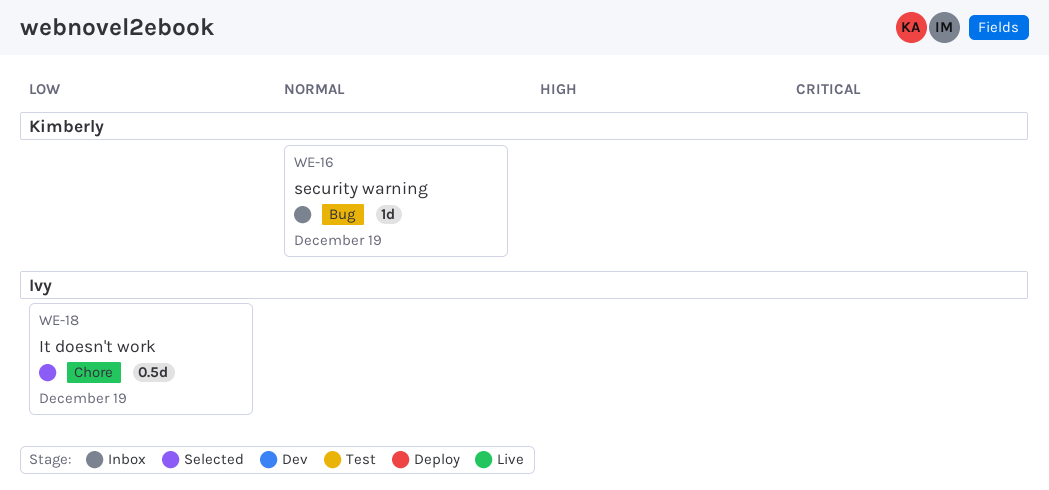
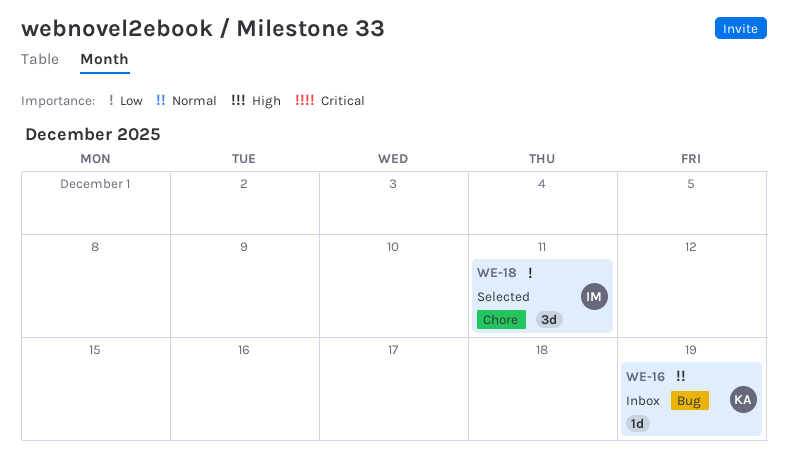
WE-18, estimate: 0.5d -> 3d
WE-18, due: Dec 19 -> Dec 11

